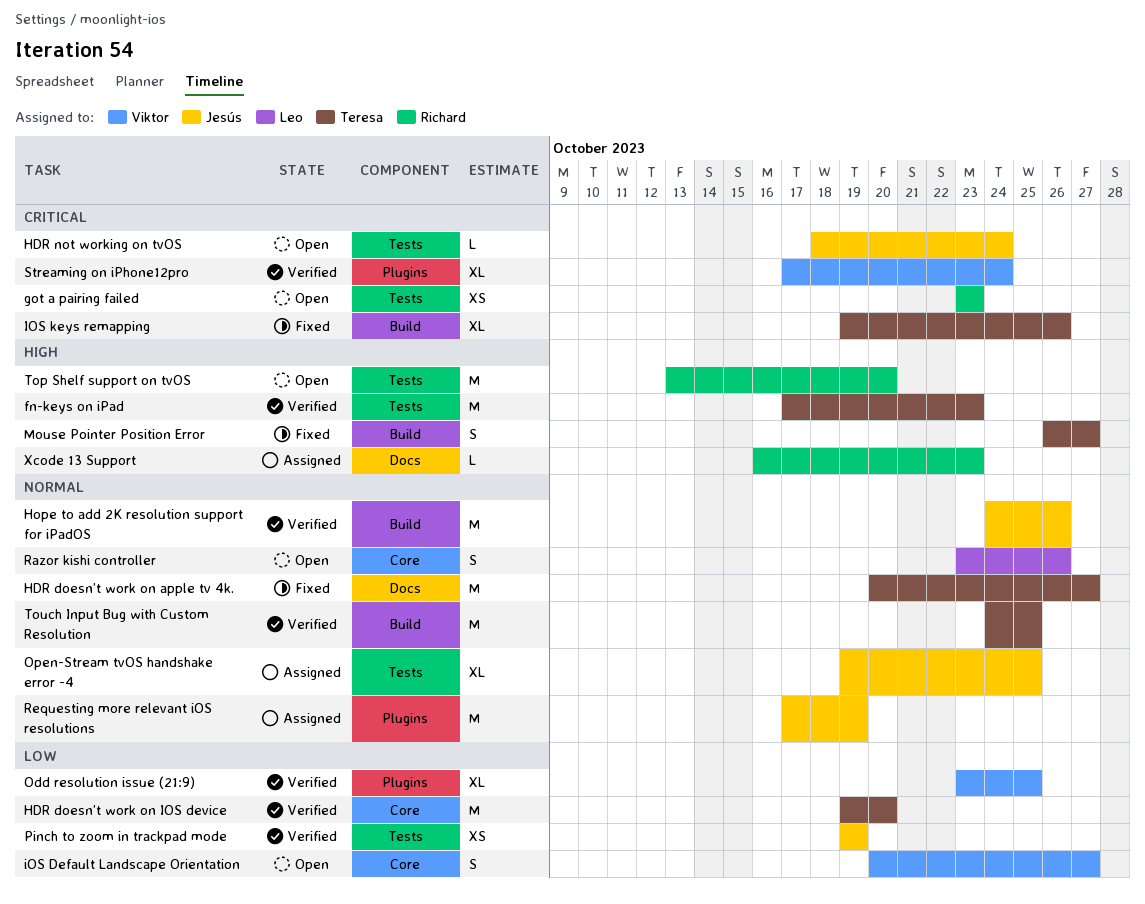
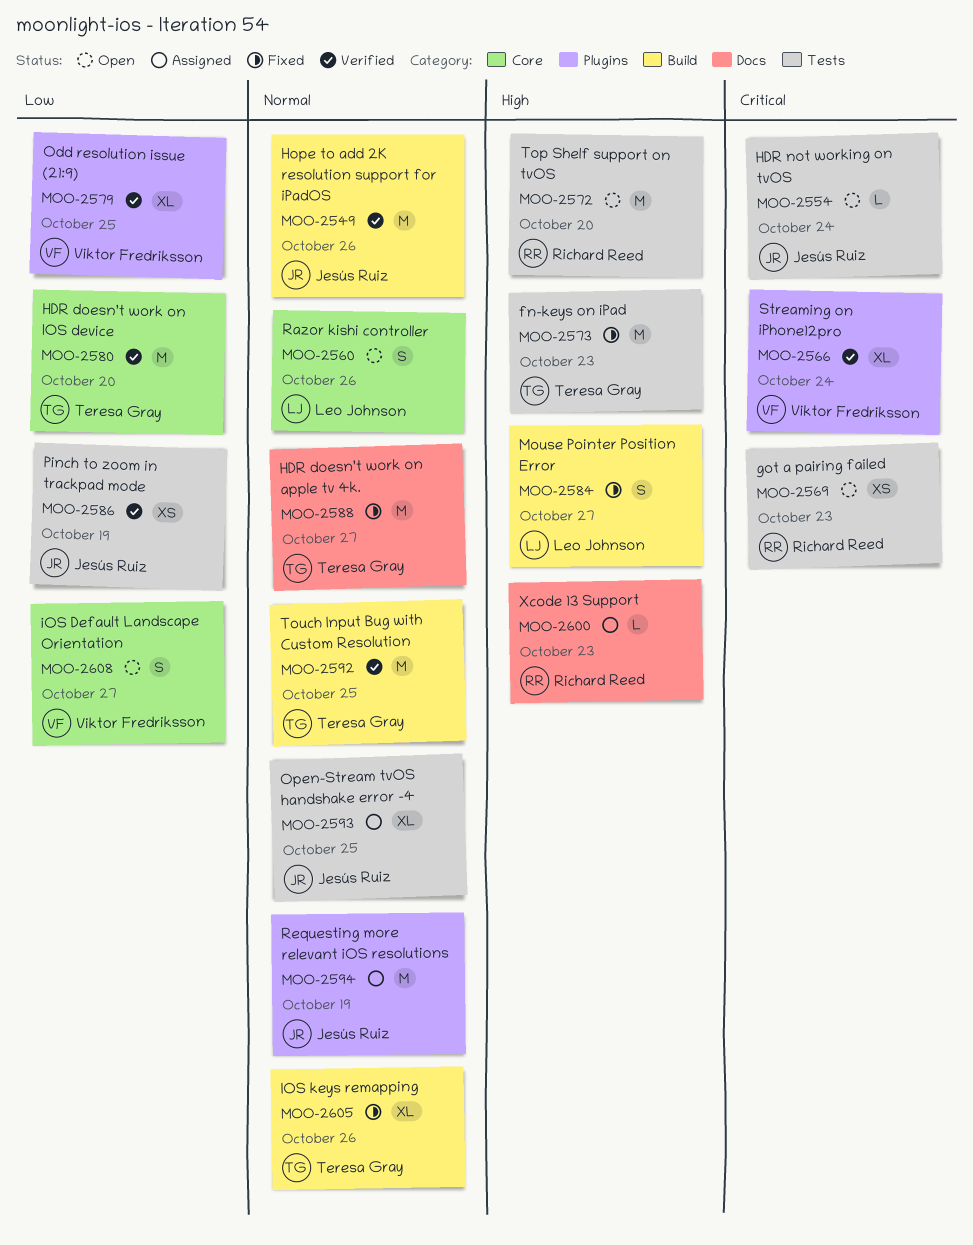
fn-keys on iPad, status: Verified -> Fixed
IOS keys remapping, priority: Critical -> Normal
Mouse Pointer Position Error, owner: Teresa Gray -> Leo Johnson

